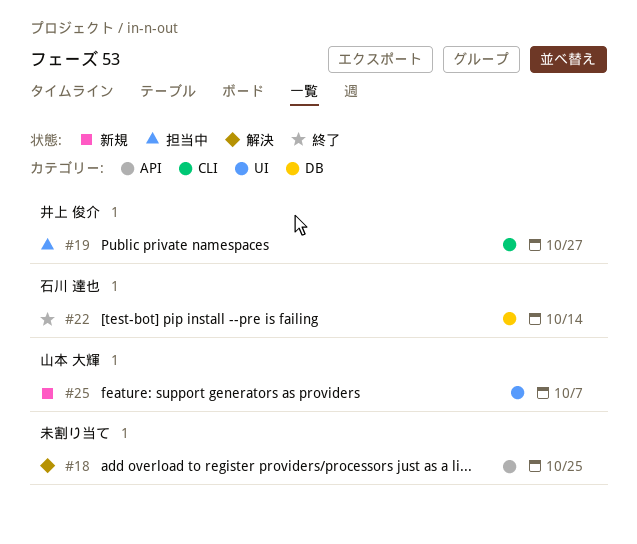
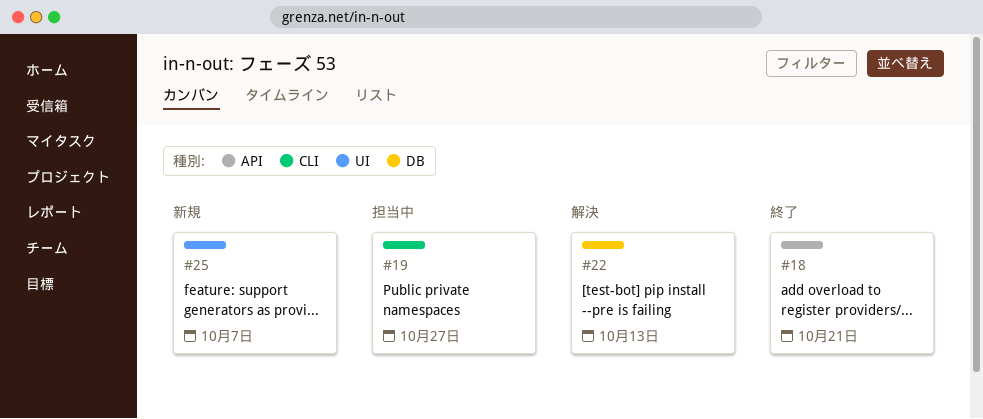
#18, status: 解決 -> 終了
#18, due: Oct 25 -> Oct 21
#22, status: 終了 -> 解決
#22, due: Oct 14 -> Oct 13

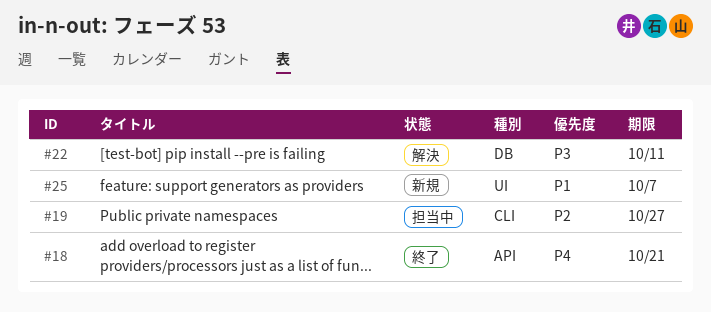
#22, due: Oct 13 -> Oct 11

